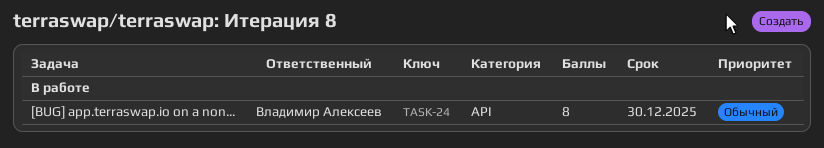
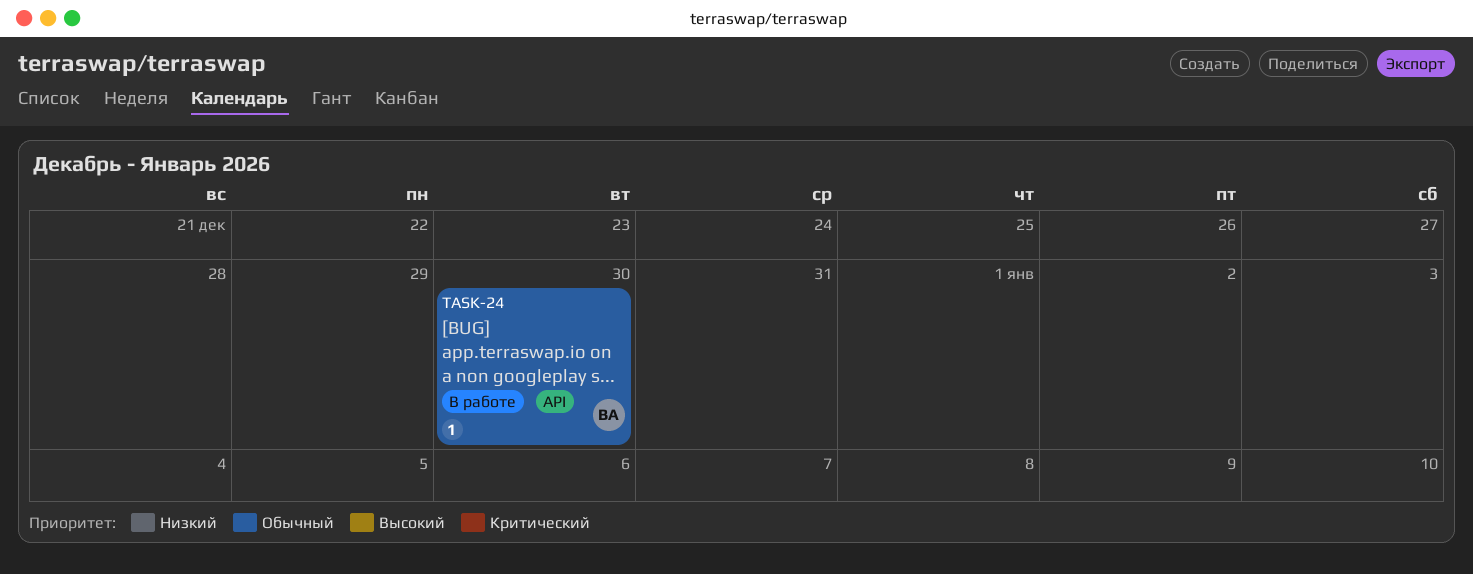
TASK-24, estimate: 8 -> 1

